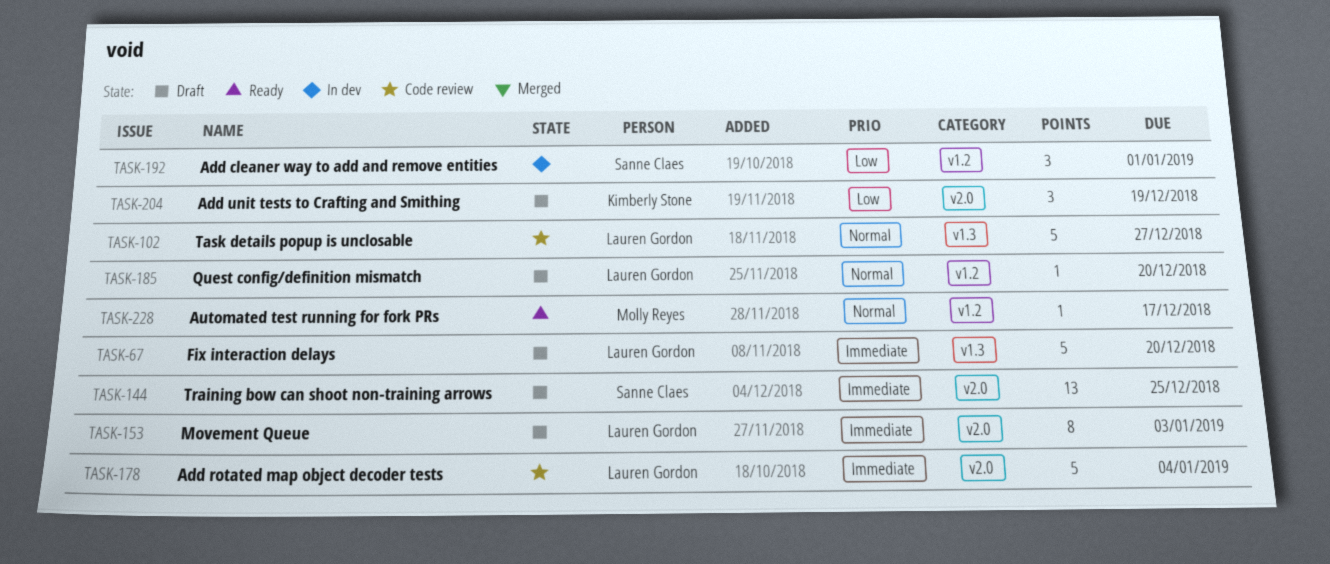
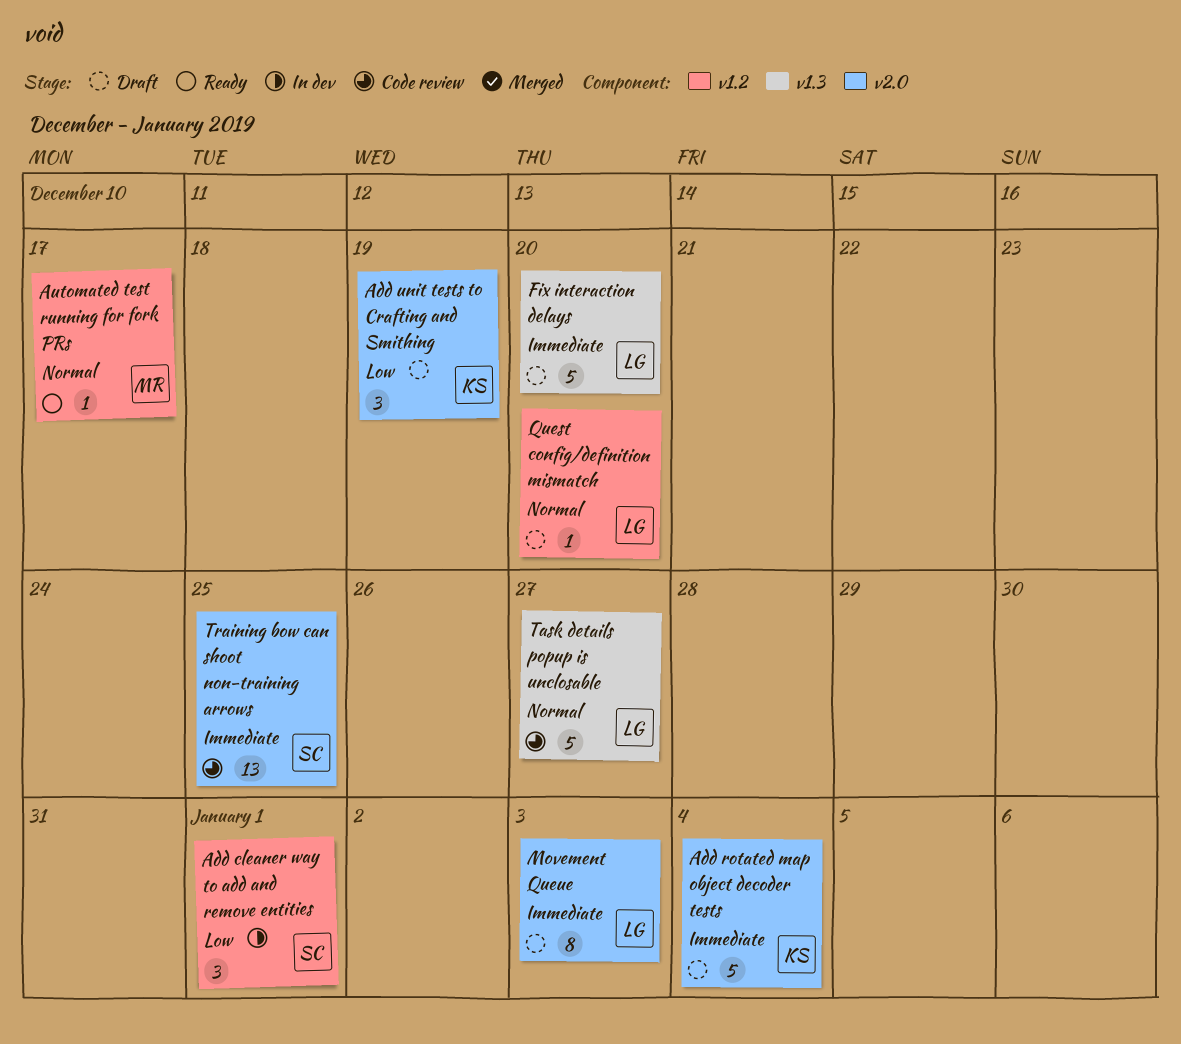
Add rotated map object decoder tests, status: Code review -> Draft
Add rotated map object decoder tests, owner: Lauren Gordon -> Kimberly Stone
Training bow can shoot non-training arrows, status: Draft -> Code review

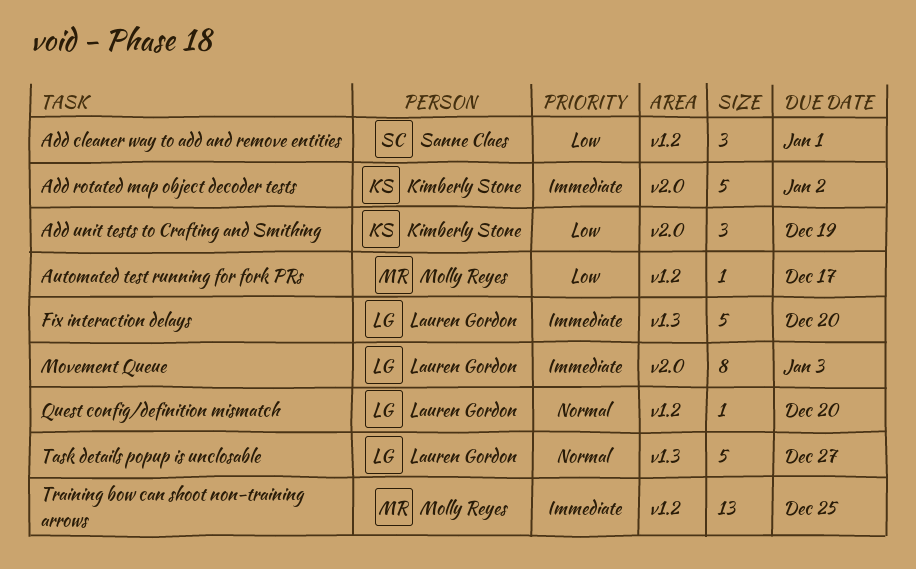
Add rotated map object decoder tests, due: Jan 4 -> Jan 2
Automated test running for fork PRs, priority: Normal -> Low
Training bow can shoot non-training arrows, owner: Sanne Claes -> Molly Reyes
Training bow can shoot non-training arrows, label: v2.0 -> v1.2

